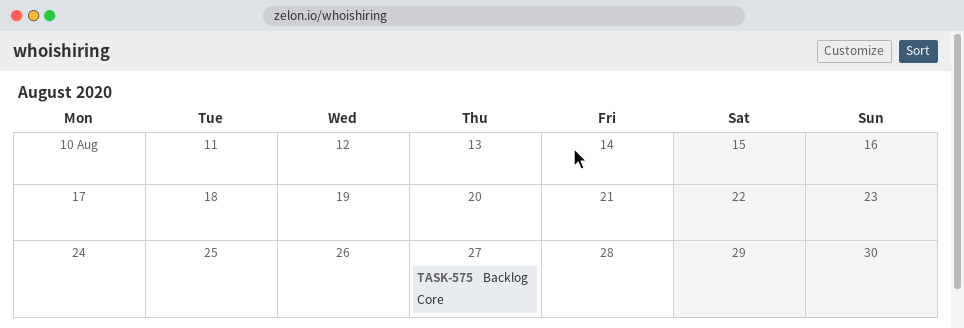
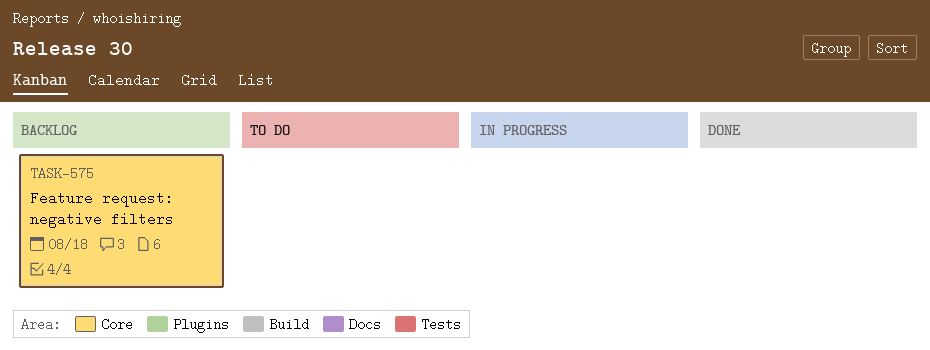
TASK-575, due: Aug 27 -> Aug 18

